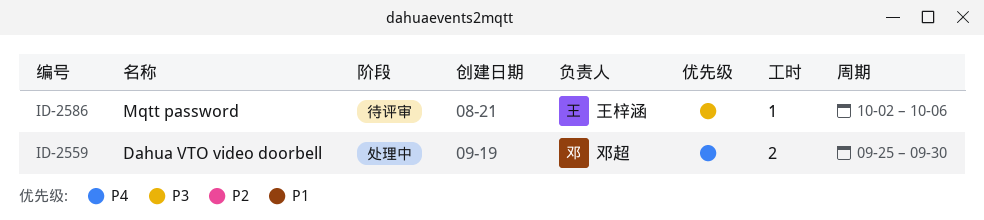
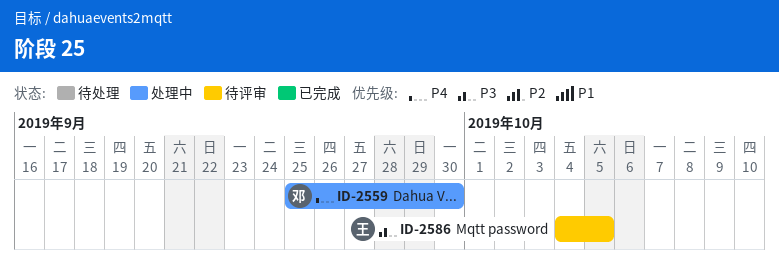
ID-2586, start: Oct 2 -> Oct 4
ID-2586, due: Oct 6 -> Oct 5

